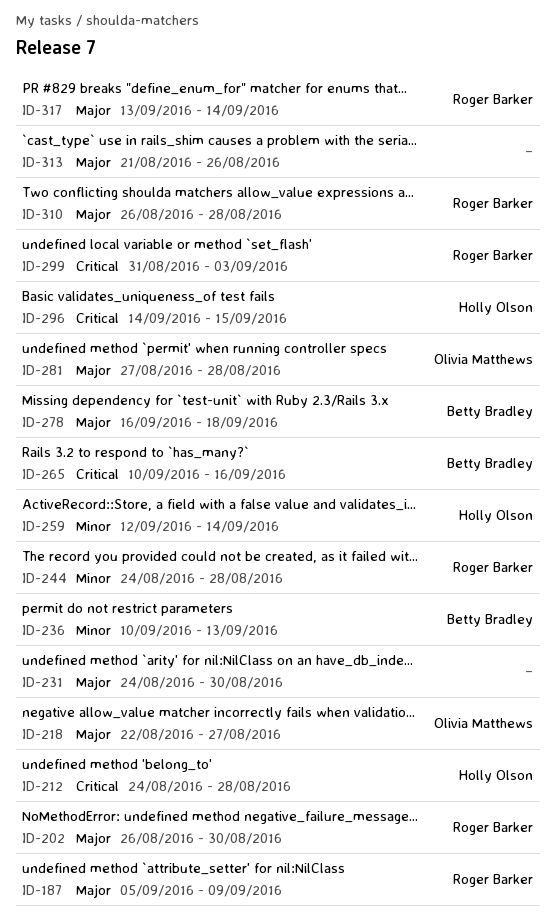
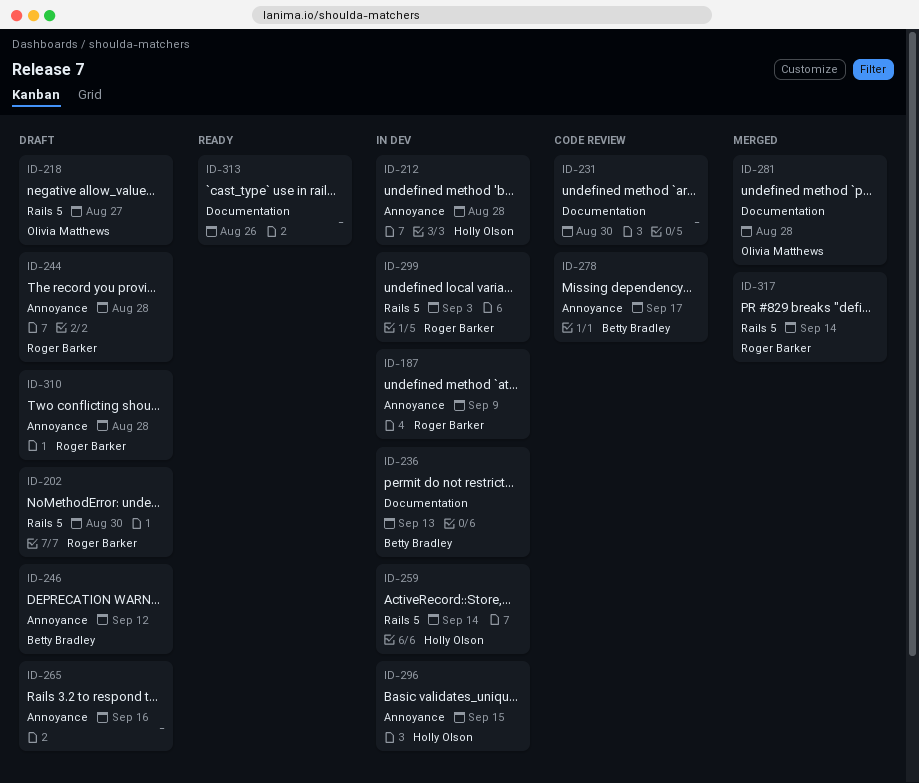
ID-246: none -> present
ID-265, owner: Betty Bradley -> none
ID-278, due: Sep 18 -> Sep 17

